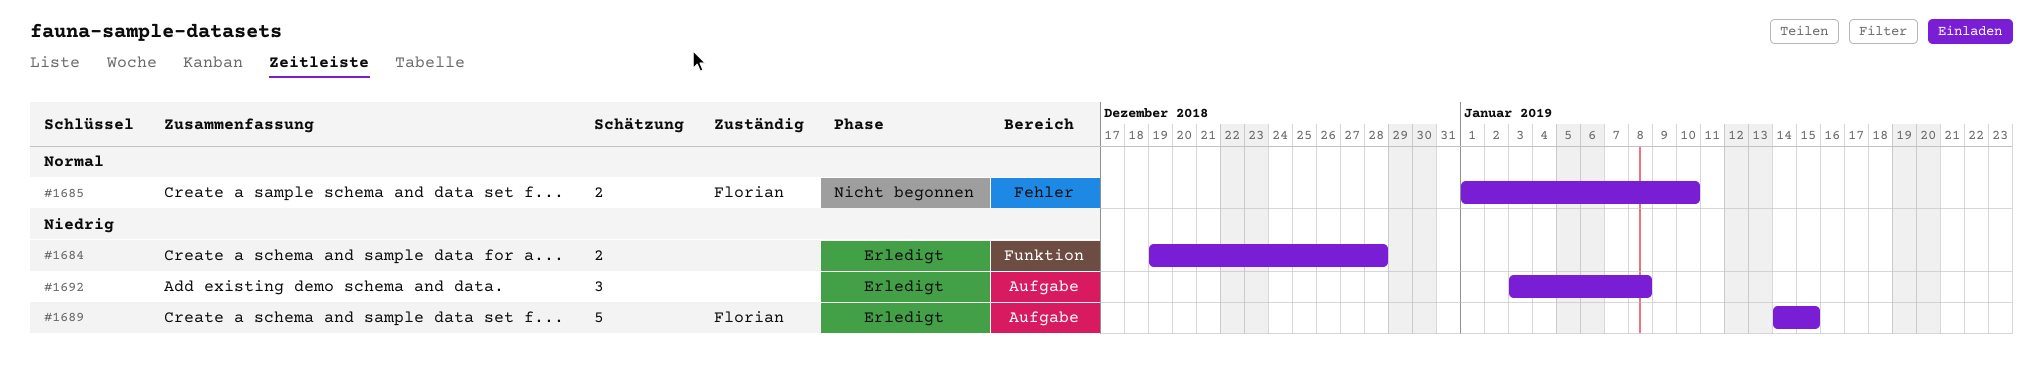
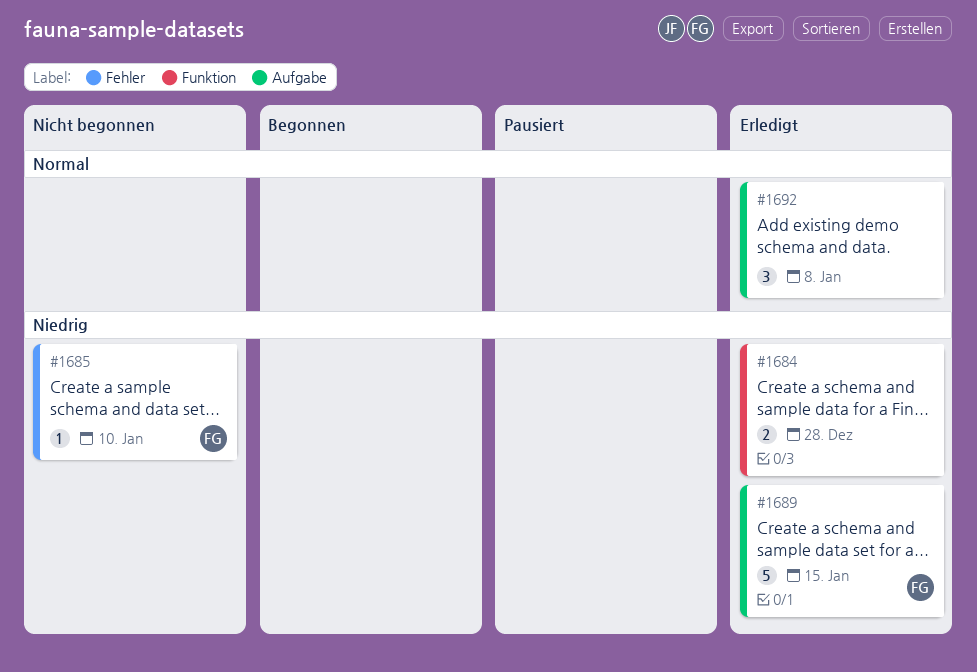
#1685, priority: Normal -> Niedrig
#1685, estimate: 2 -> 1
#1692, priority: Niedrig -> Normal

